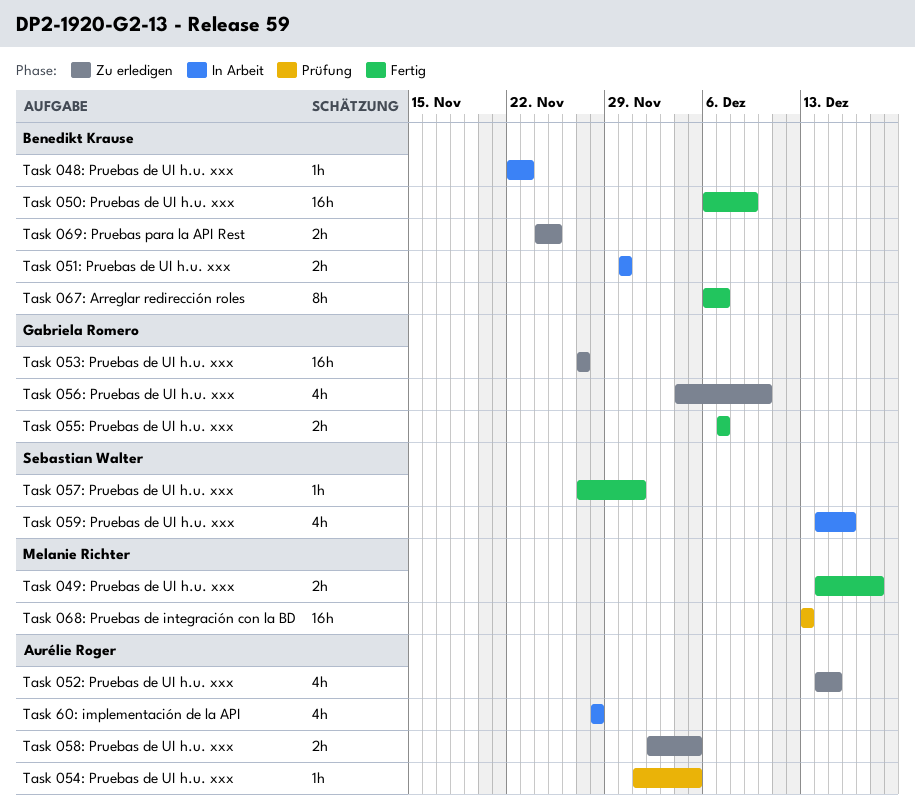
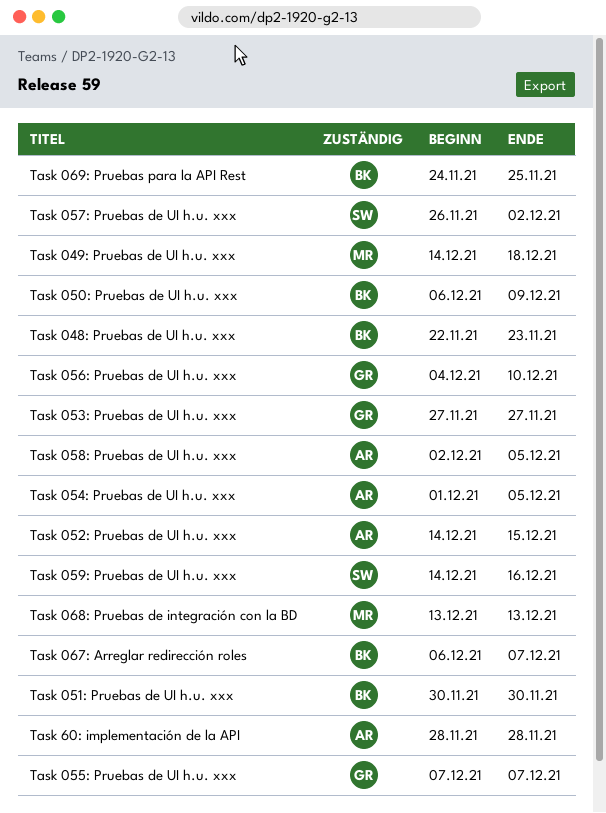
Task 057: Pruebas de UI h.u. xxx, start: Nov 27 -> Nov 26
Task 057: Pruebas de UI h.u. xxx, due: Dec 1 -> Dec 2

